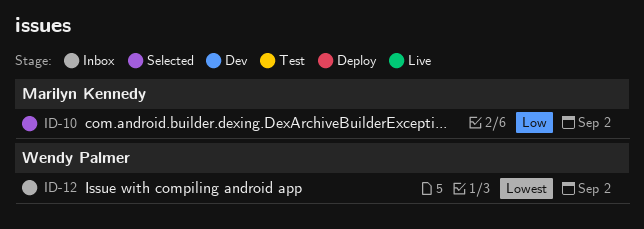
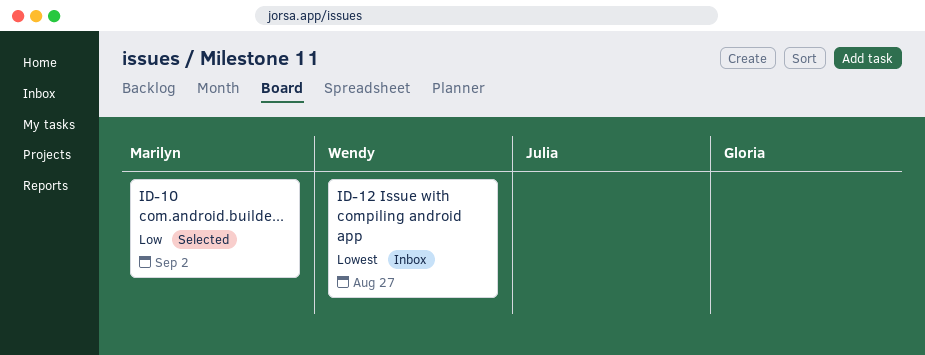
ID-12, due: Sep 2 -> Aug 27

